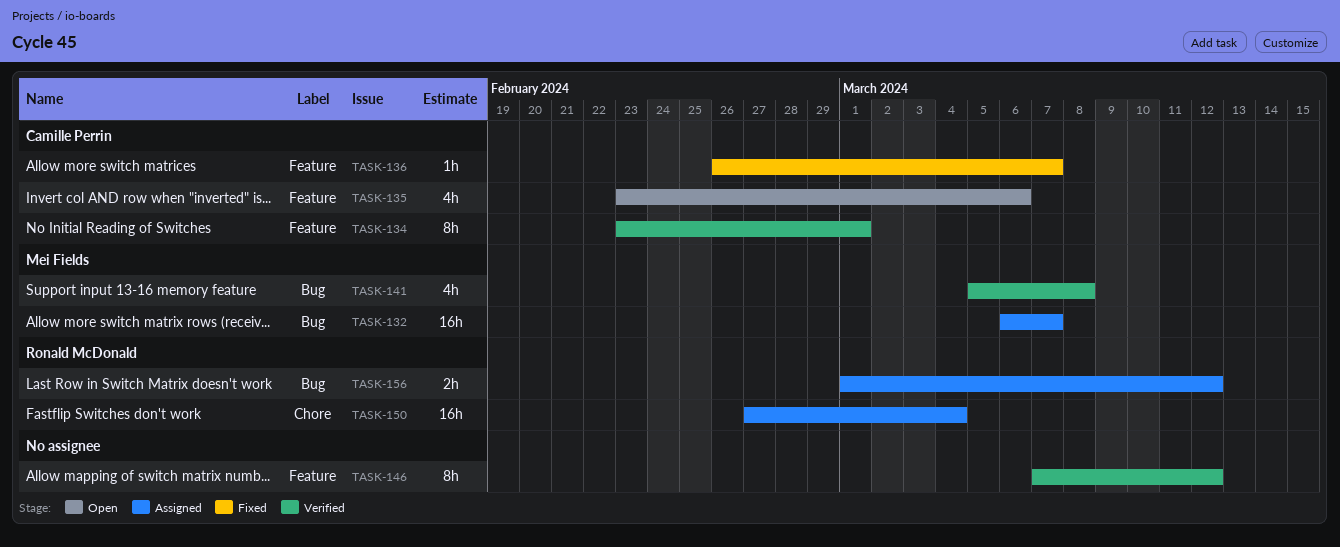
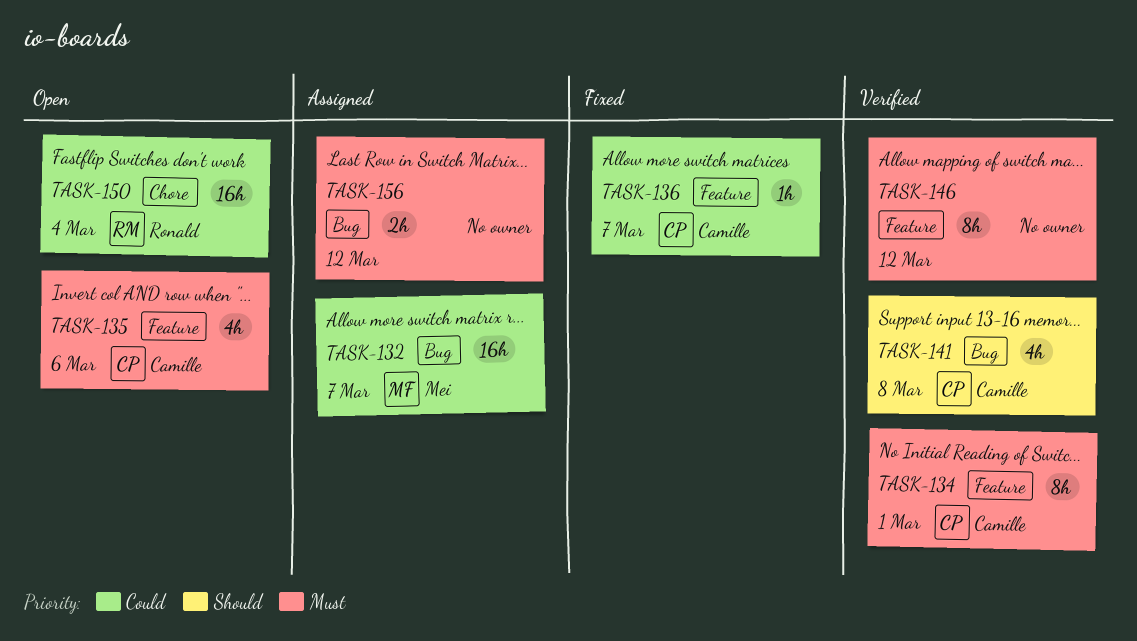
TASK-141, owner: Mei Fields -> Camille Perrin
TASK-150, status: Assigned -> Open
TASK-156, owner: Ronald McDonald -> none

